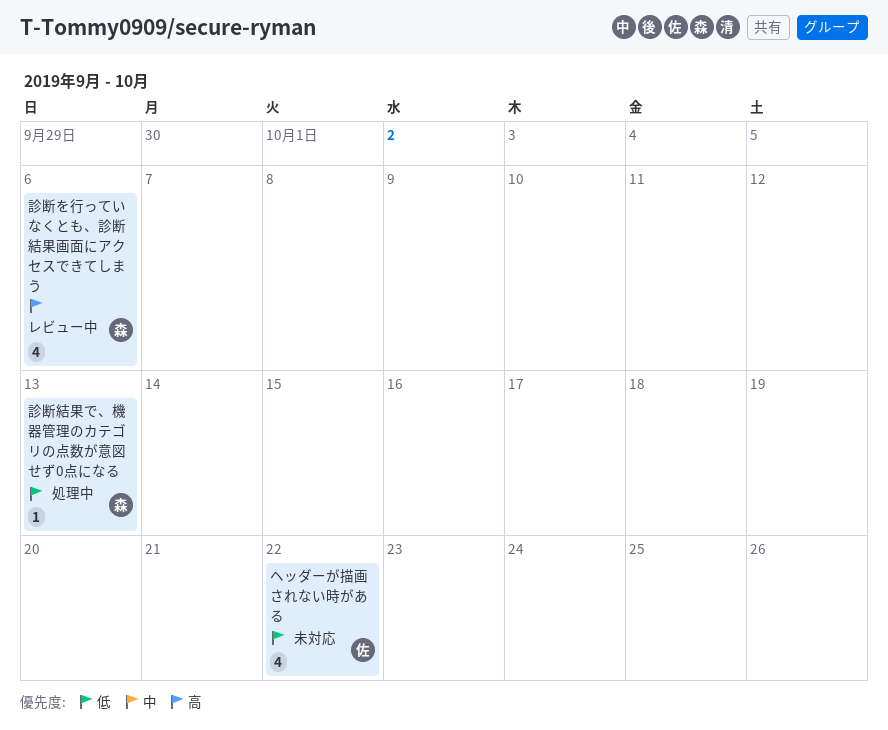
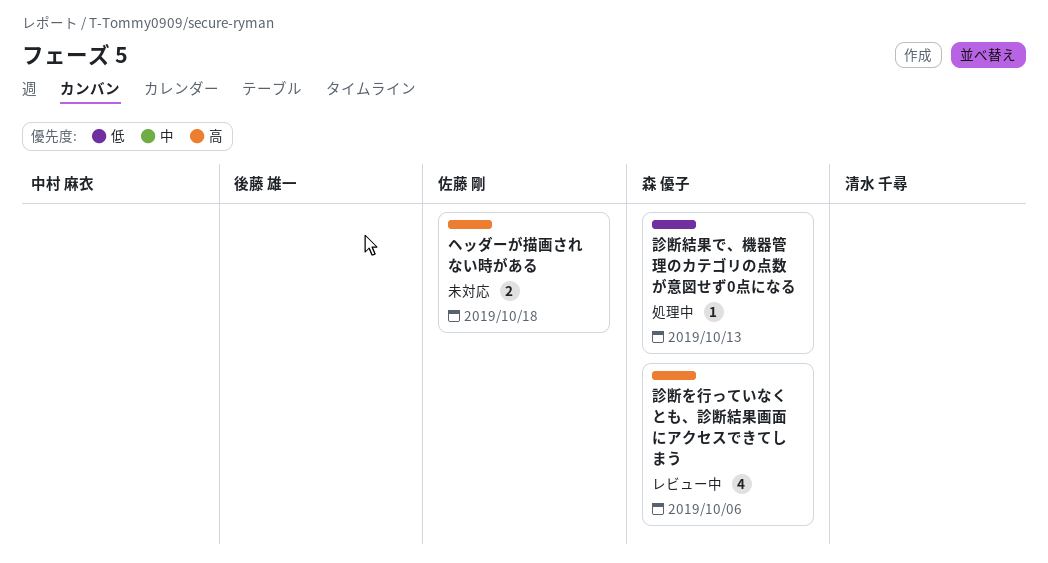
ヘッダーが描画されない時がある, priority: 低 -> 高
ヘッダーが描画されない時がある, estimate: 4 -> 2
ヘッダーが描画されない時がある, due: Oct 22 -> Oct 18

